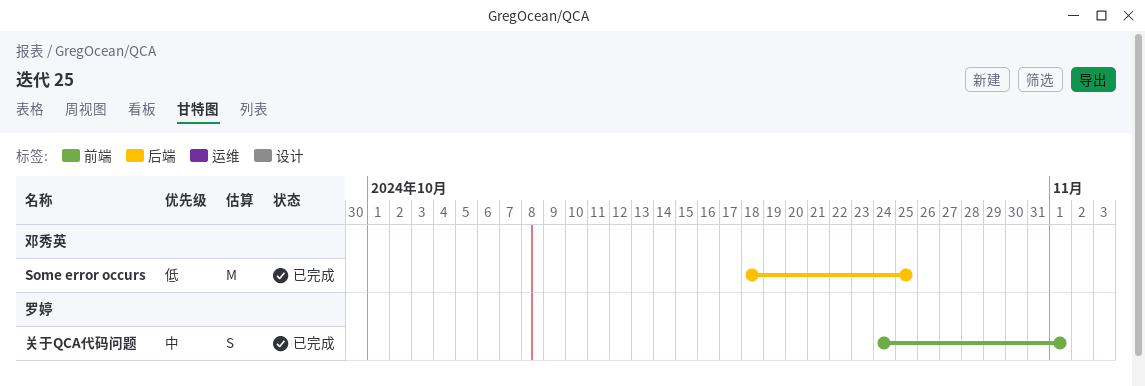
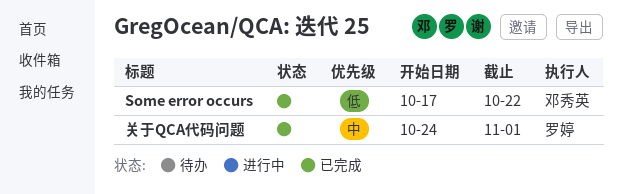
Some error occurs, start: Oct 18 -> Oct 17
Some error occurs, due: Oct 25 -> Oct 22

